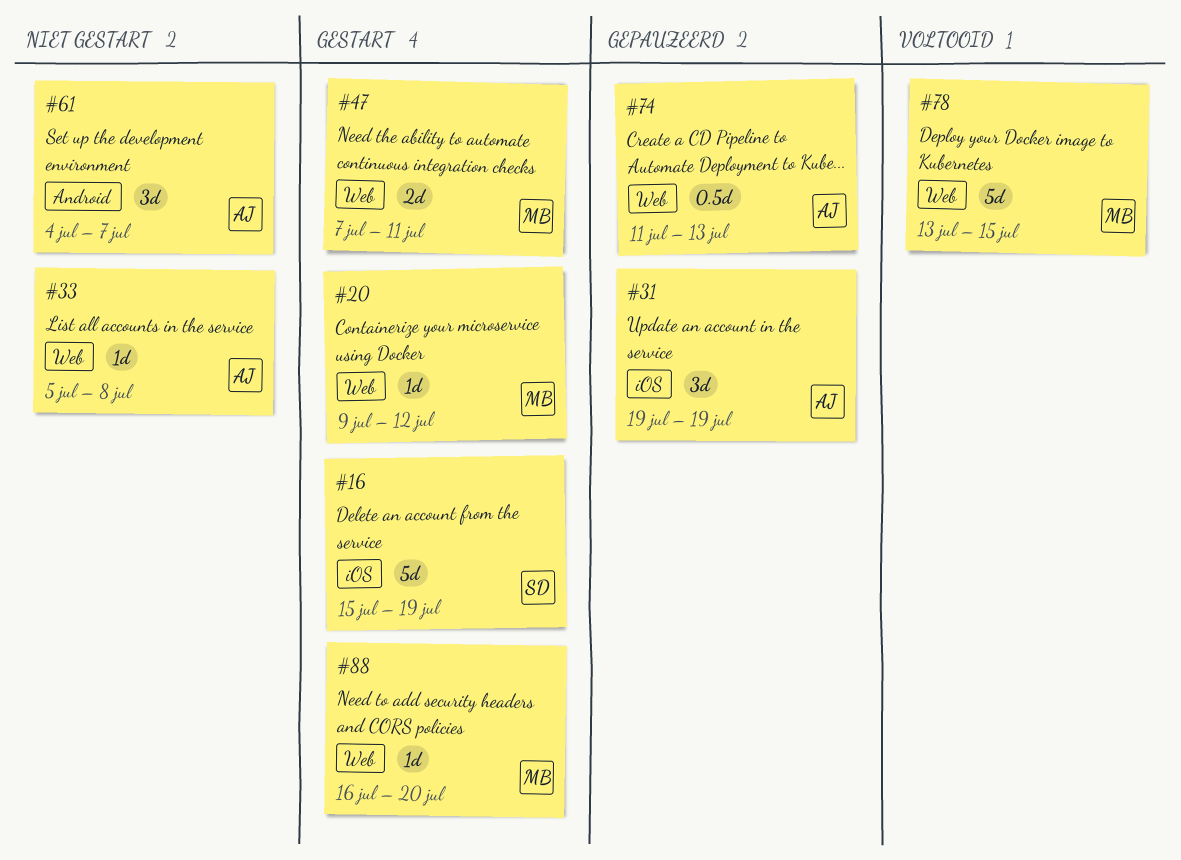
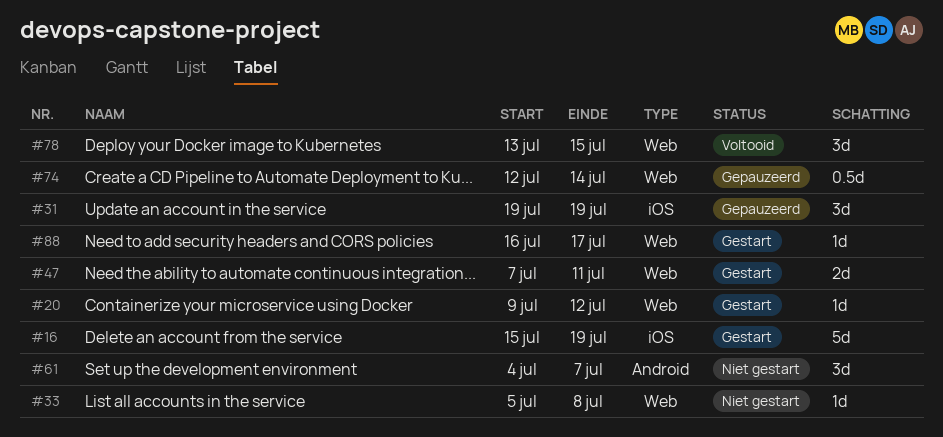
#74, start: Jul 11 -> Jul 12
#74, due: Jul 13 -> Jul 14
#78, estimate: 5d -> 3d
#88, due: Jul 20 -> Jul 17

